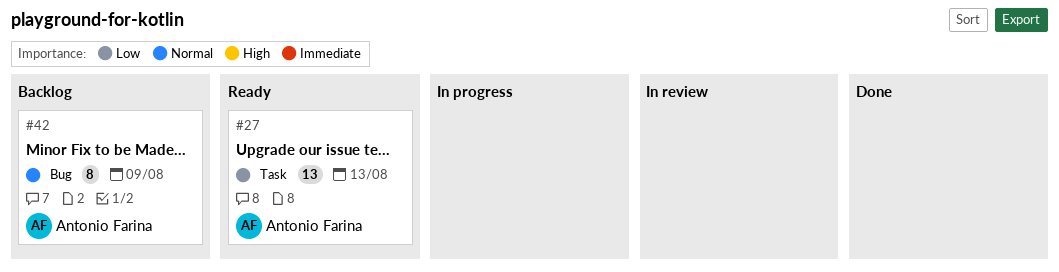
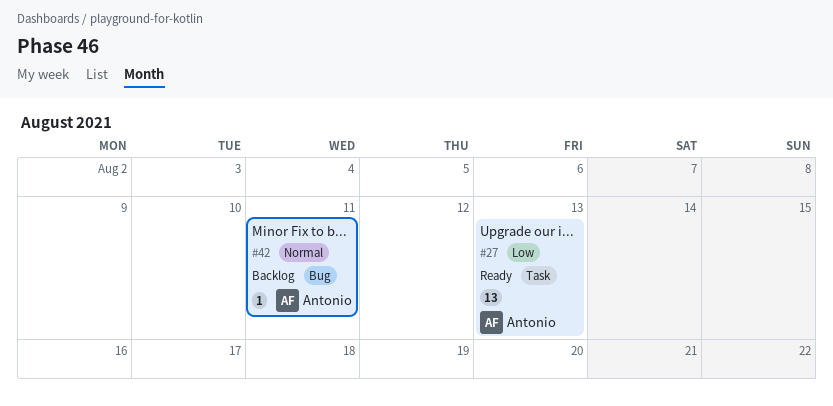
#42, estimate: 8 -> 1
#42, due: Aug 9 -> Aug 11

